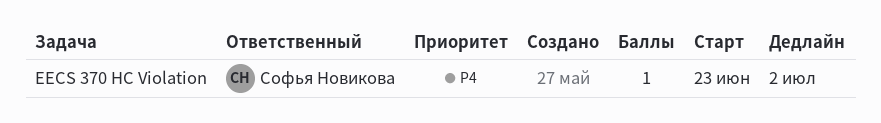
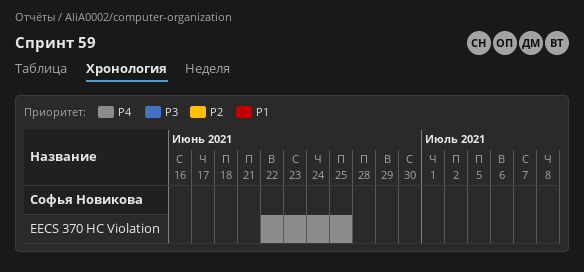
EECS 370 HC Violation, start: Jun 23 -> Jun 22
EECS 370 HC Violation, due: Jul 2 -> Jun 25

